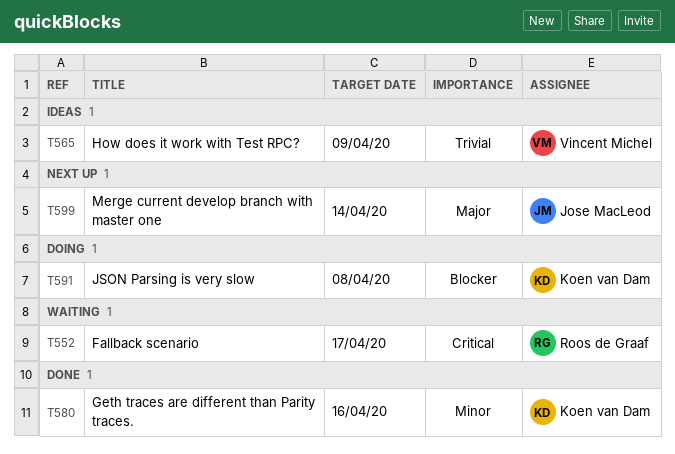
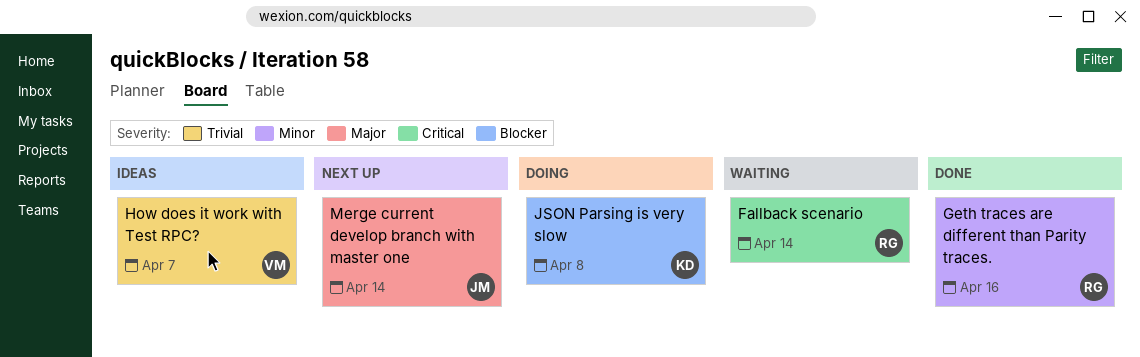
Fallback scenario, due: Apr 17 -> Apr 14
Geth traces are different than Parity traces., owner: Koen van Dam -> Roos de Graaf
How does it work with Test RPC?, due: Apr 9 -> Apr 7

